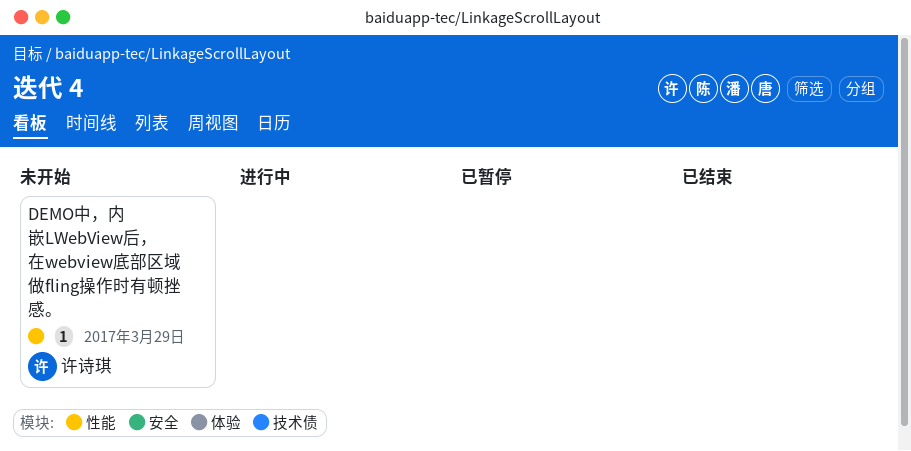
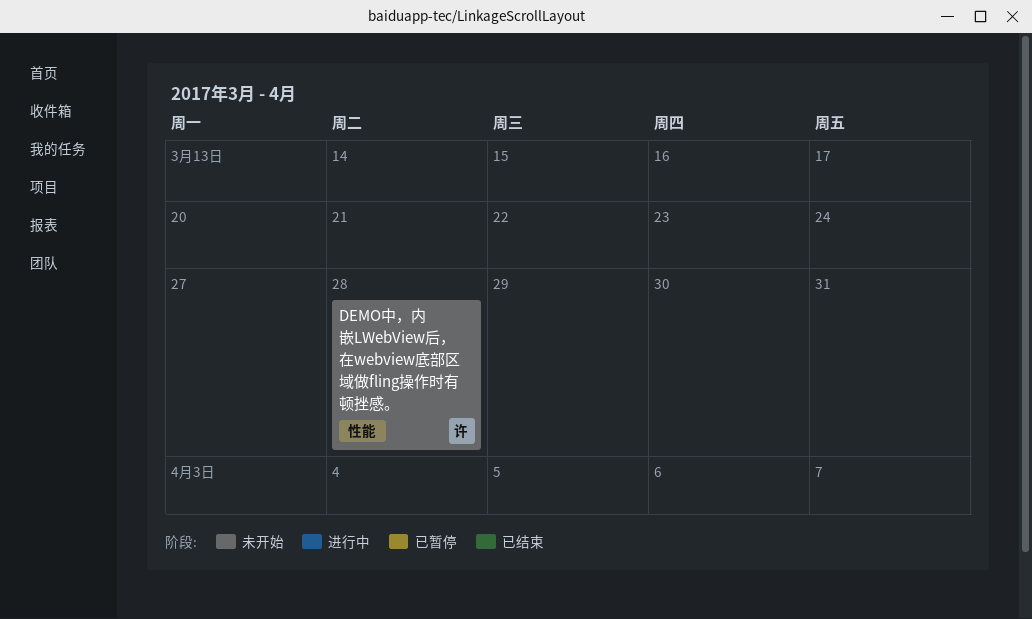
DEMO中，内嵌LWebView后，在webview底部区域做fling操作时有顿挫感。, due: Mar 29 -> Mar 28

